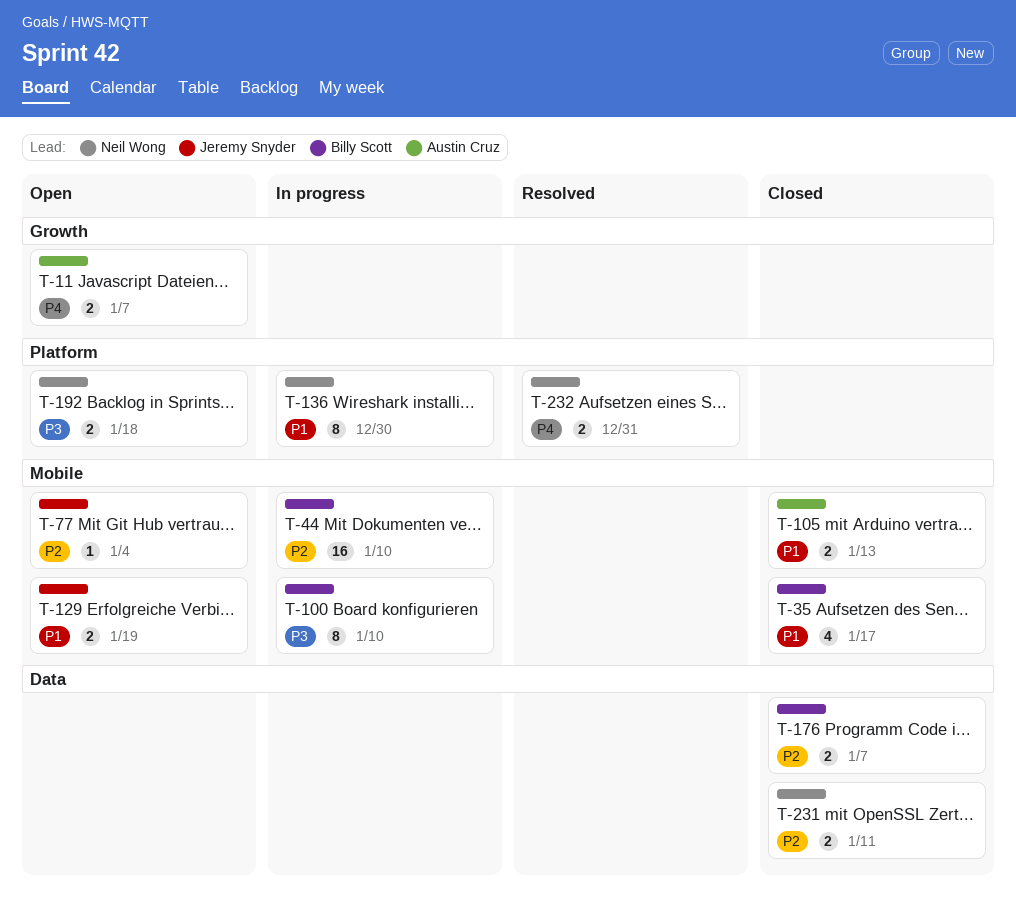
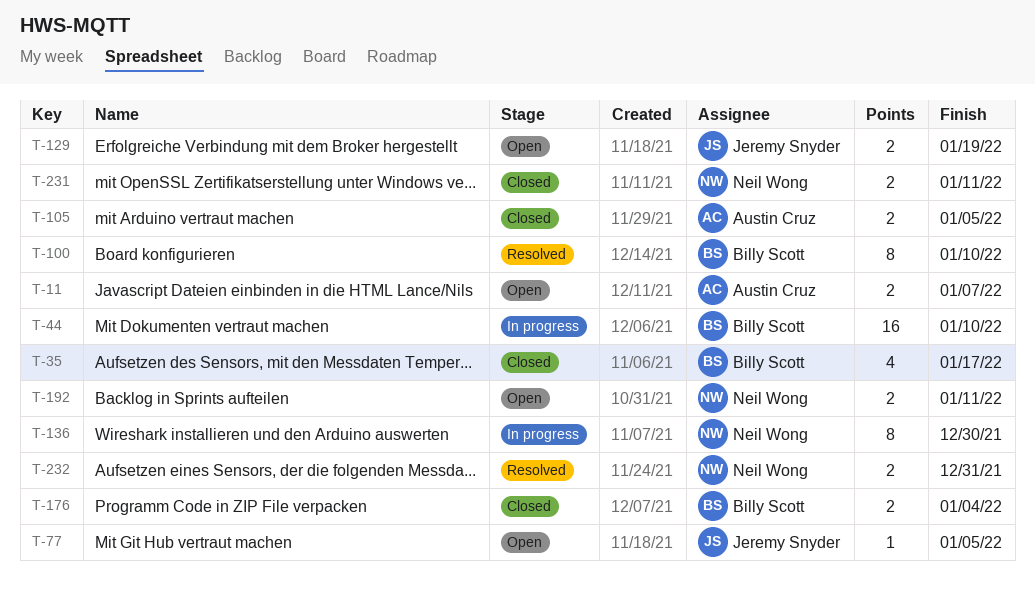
T-77, due: Jan 4 -> Jan 5
T-100, status: In progress -> Resolved
T-105, due: Jan 13 -> Jan 5
T-176, due: Jan 7 -> Jan 4
T-192, due: Jan 18 -> Jan 11

